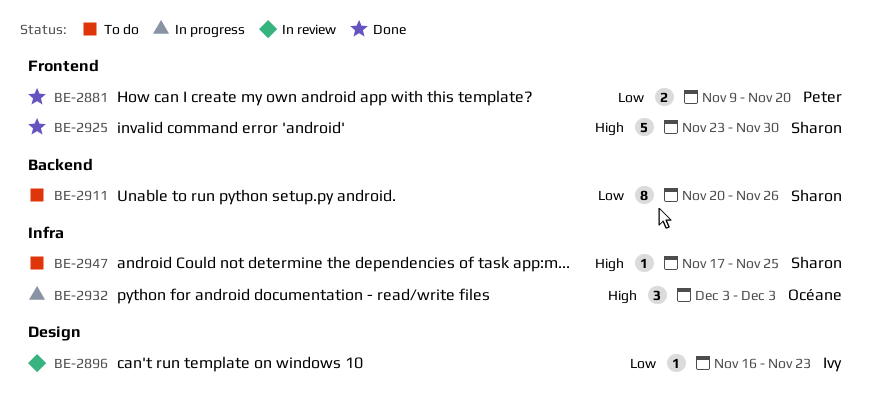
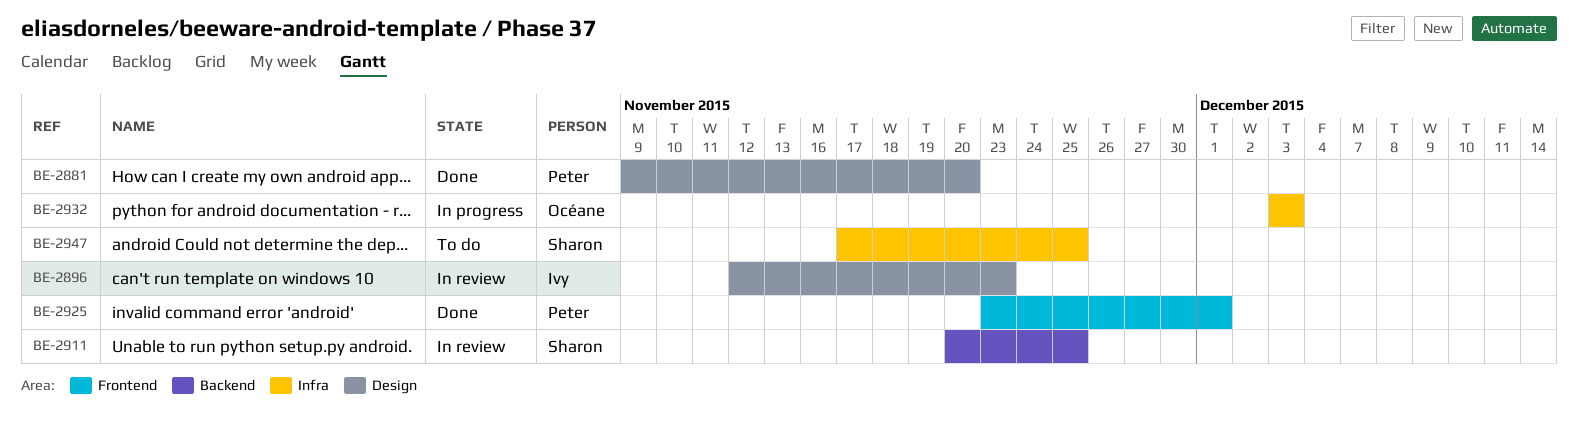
BE-2881, label: Frontend -> Design
BE-2896, start: Nov 16 -> Nov 12
BE-2911, status: To do -> In review
BE-2911, due: Nov 26 -> Nov 25
BE-2925, owner: Sharon -> Peter
BE-2925, due: Nov 30 -> Dec 1

